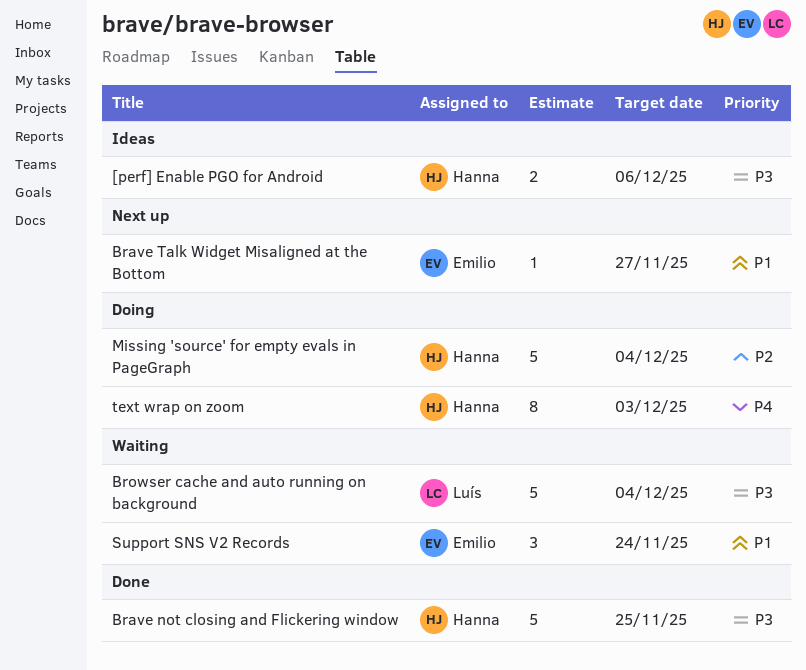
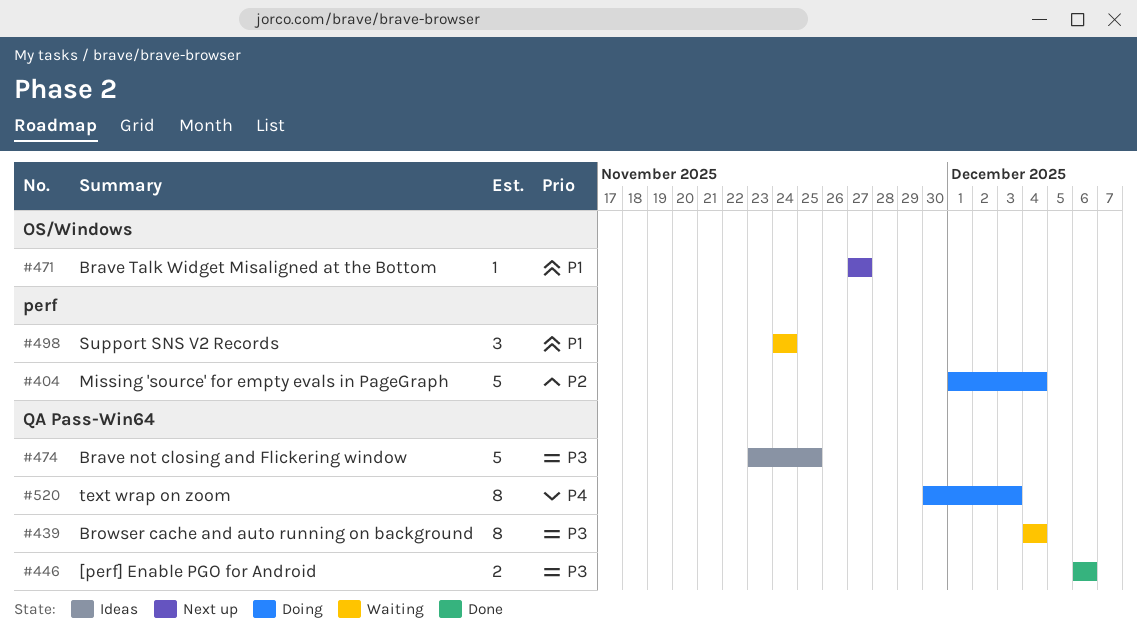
[perf] Enable PGO for Android, status: Ideas -> Done
Brave not closing and Flickering window, status: Done -> Ideas
Browser cache and auto running on background, estimate: 5 -> 8

